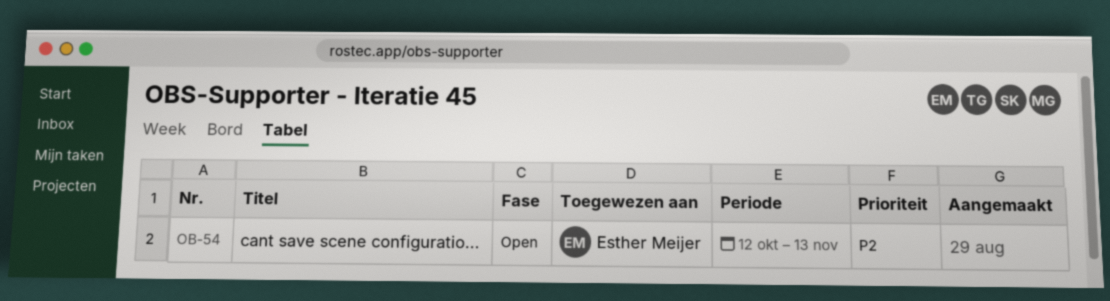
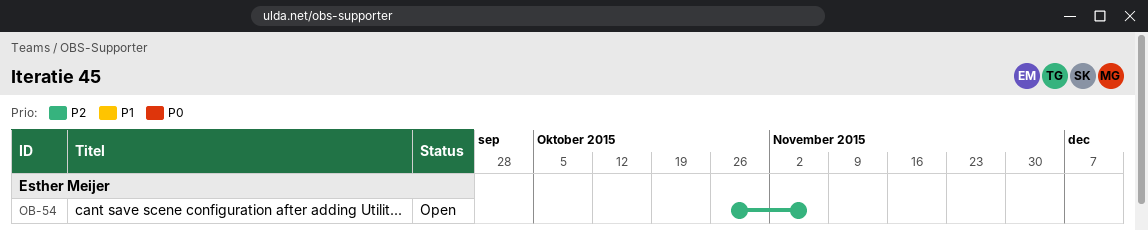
OB-54, start: Oct 12 -> Oct 26
OB-54, due: Nov 13 -> Nov 6

